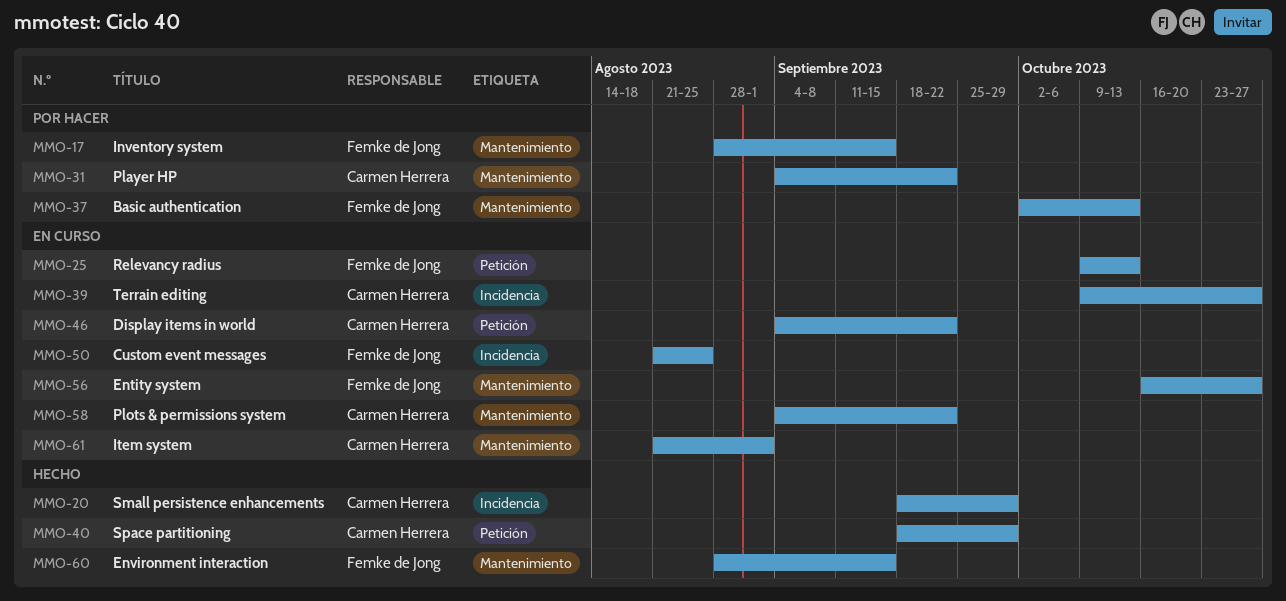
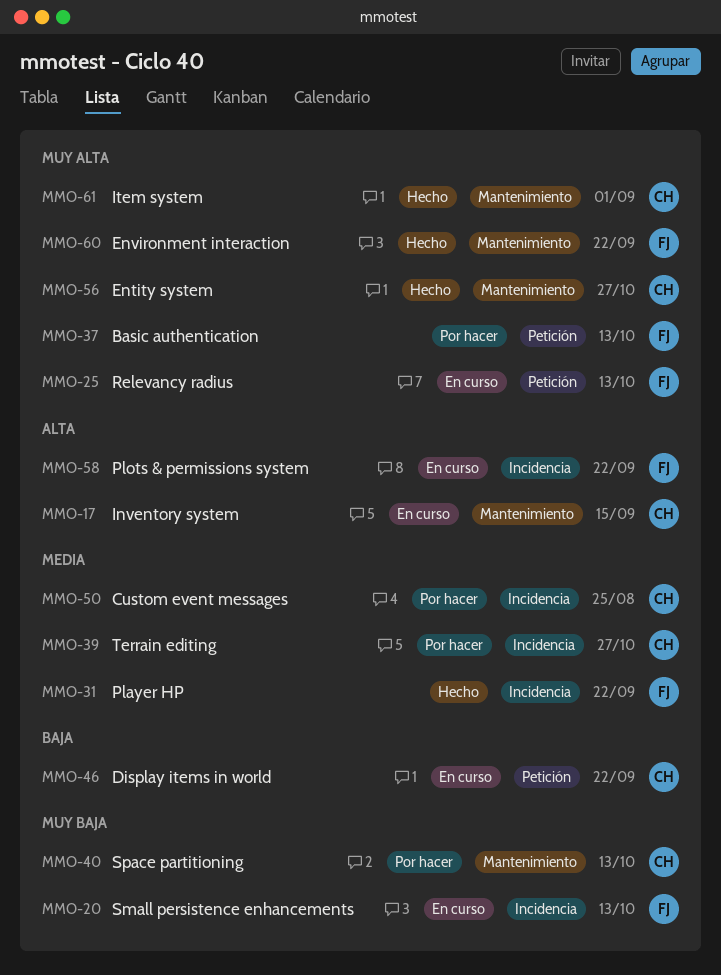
MMO-17, status: Por hacer -> En curso
MMO-17, owner: Femke de Jong -> Carmen Herrera
MMO-20, status: Hecho -> En curso
MMO-20, owner: Carmen Herrera -> Femke de Jong
MMO-20, due: Sep 29 -> Oct 13
MMO-31, status: Por hacer -> Hecho
MMO-31, owner: Carmen Herrera -> Femke de Jong
MMO-31, label: Mantenimiento -> Incidencia
MMO-37, label: Mantenimiento -> Petición
MMO-39, status: En curso -> Por hacer
MMO-40, status: Hecho -> Por hacer
MMO-40, label: Petición -> Mantenimiento
MMO-40, due: Sep 29 -> Oct 13
MMO-50, status: En curso -> Por hacer
MMO-50, owner: Femke de Jong -> Carmen Herrera
MMO-56, status: En curso -> Hecho
MMO-56, owner: Femke de Jong -> Carmen Herrera
MMO-58, owner: Carmen Herrera -> Femke de Jong
MMO-58, label: Mantenimiento -> Incidencia
MMO-60, due: Sep 15 -> Sep 22
MMO-61, status: En curso -> Hecho

